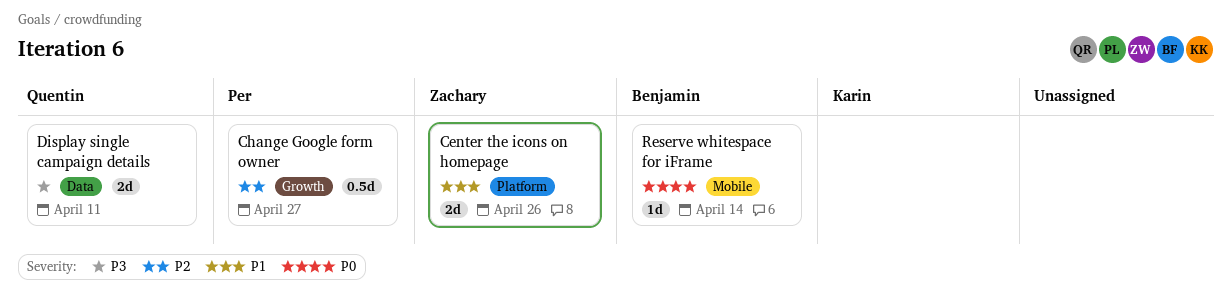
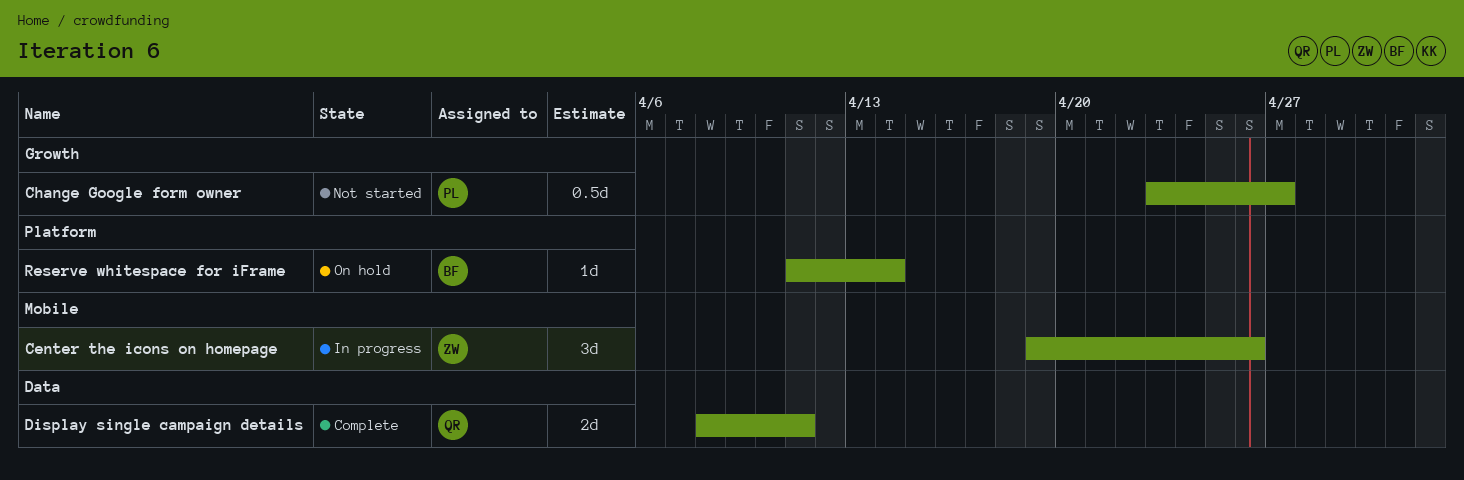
Center the icons on homepage, label: Platform -> Mobile
Center the icons on homepage, estimate: 2d -> 3d
Reserve whitespace for iFrame, label: Mobile -> Platform

